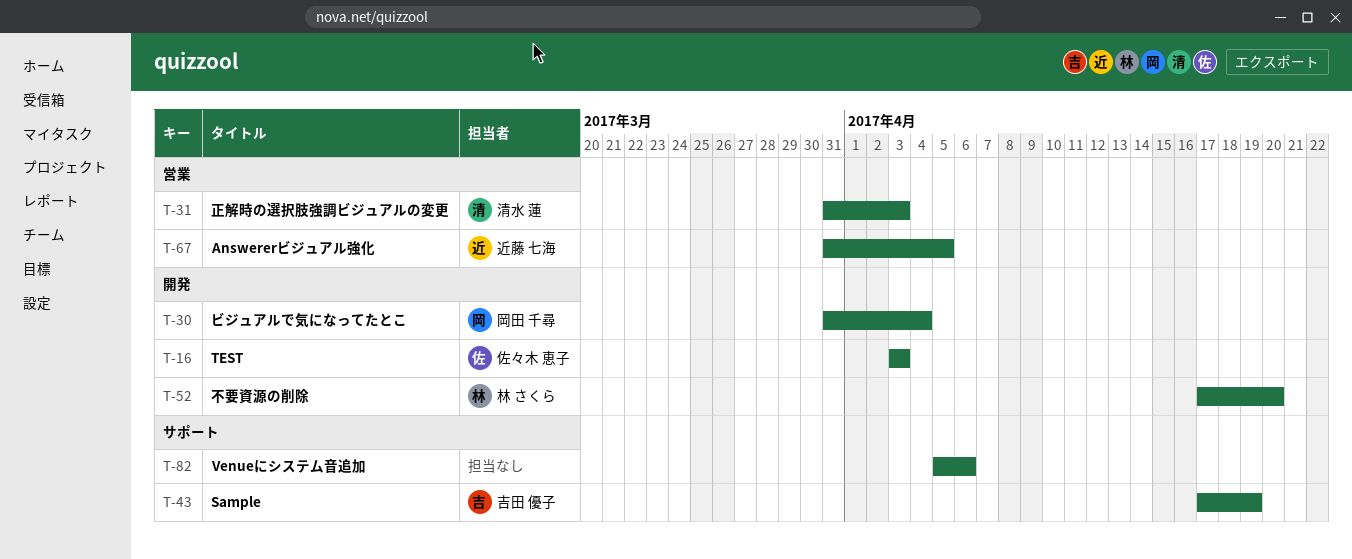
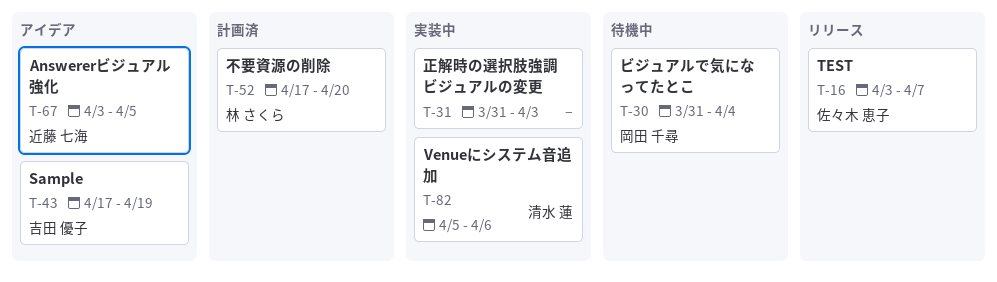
T-16, due: Apr 3 -> Apr 7
T-31, owner: 清水 蓮 -> none
T-67, start: Mar 31 -> Apr 3
T-82, owner: none -> 清水 蓮

